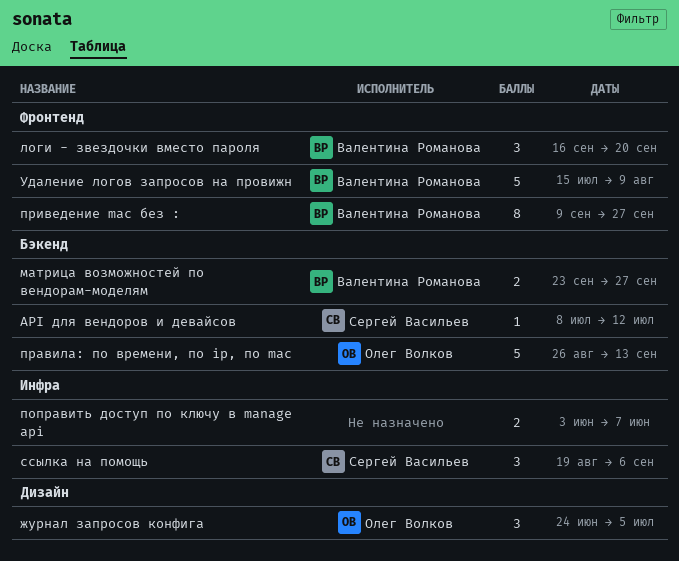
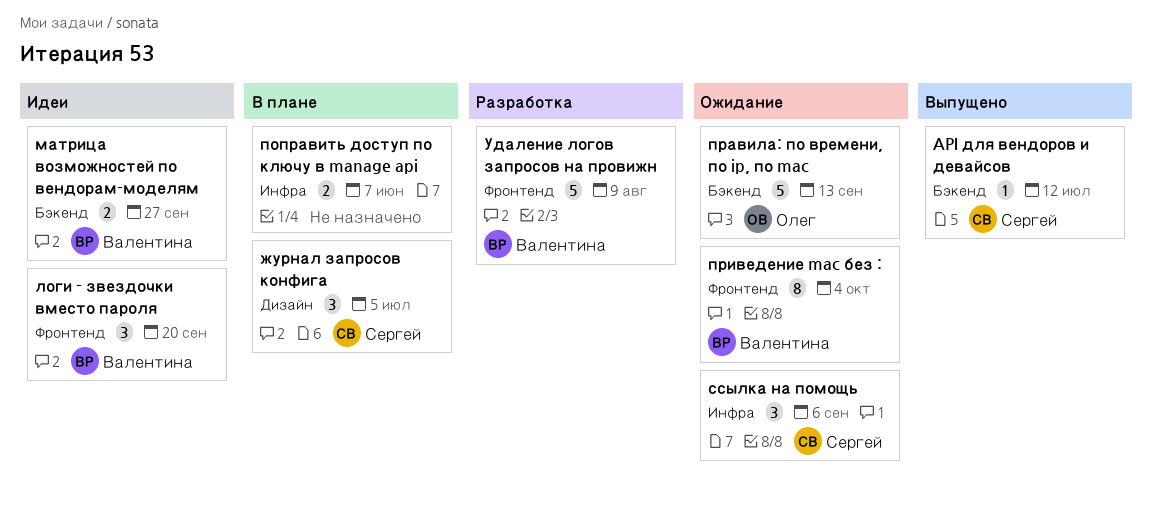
журнал запросов конфига, owner: Олег Волков -> Сергей Васильев
приведение mac без :, due: Sep 27 -> Oct 4

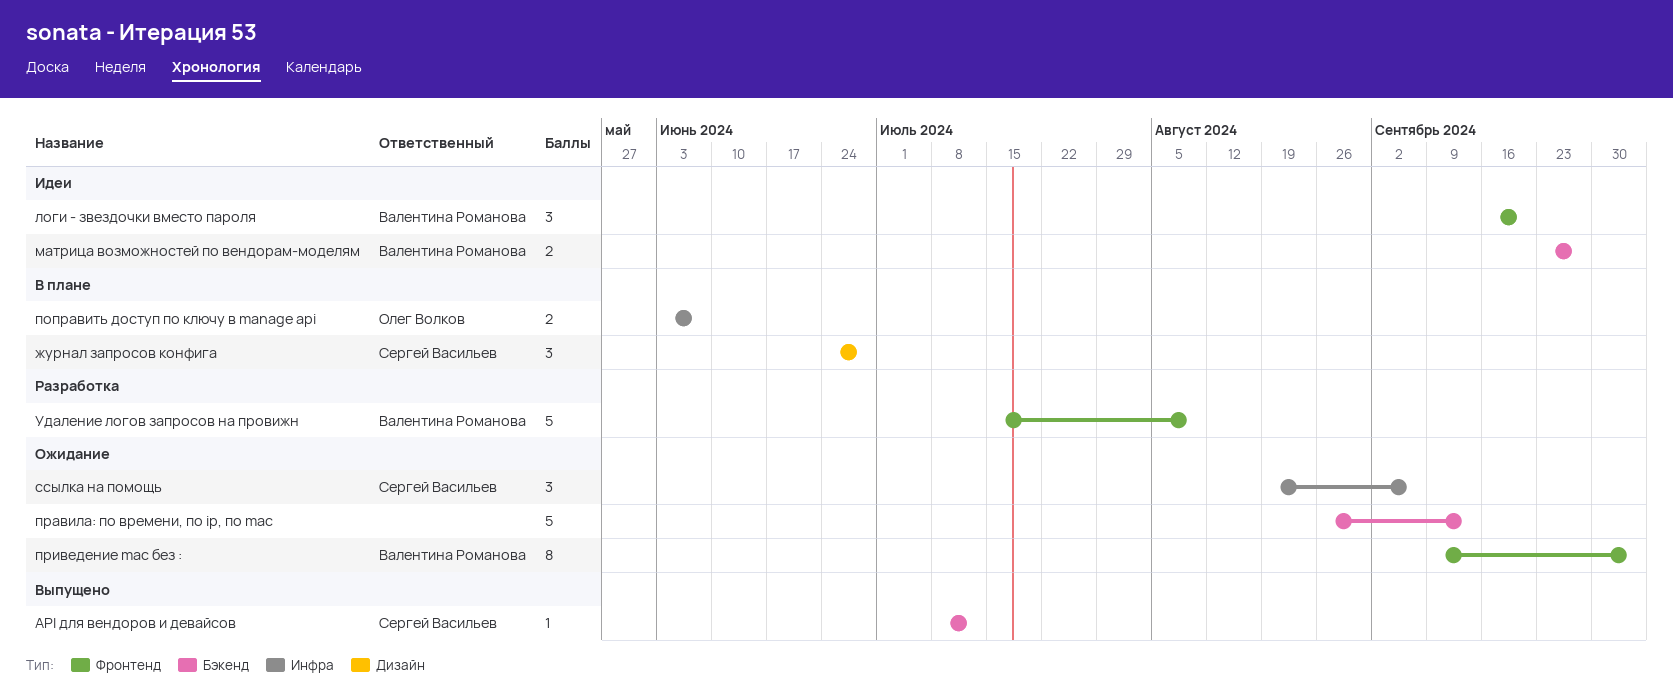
журнал запросов конфига, due: Jul 5 -> Jun 28
поправить доступ по ключу в manage api, owner: none -> Олег Волков
правила: по времени, по ip, по mac, owner: Олег Волков -> none

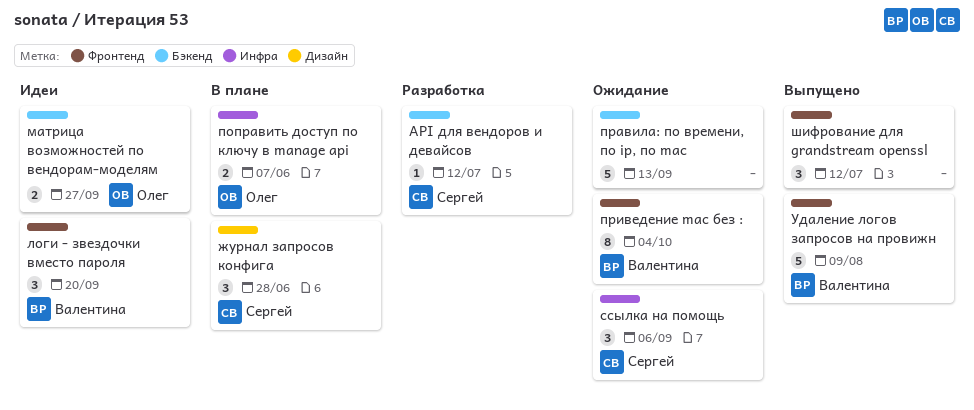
API для вендоров и девайсов, status: Выпущено -> Разработка
матрица возможностей по вендорам-моделям, owner: Валентина Романова -> Олег Волков
Удаление логов запросов на провижн, status: Разработка -> Выпущено
шифрование для grandstream openssl: none -> present

